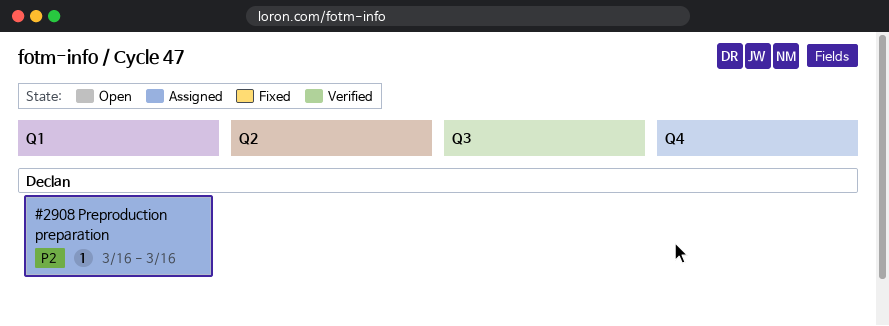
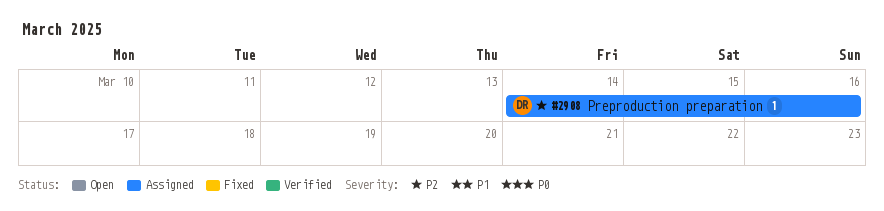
#2908, start: Mar 16 -> Mar 14

